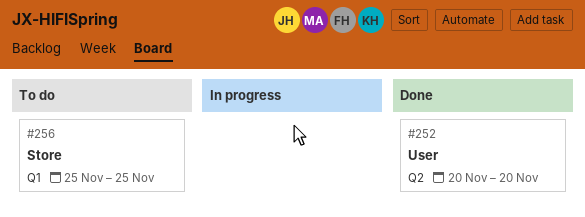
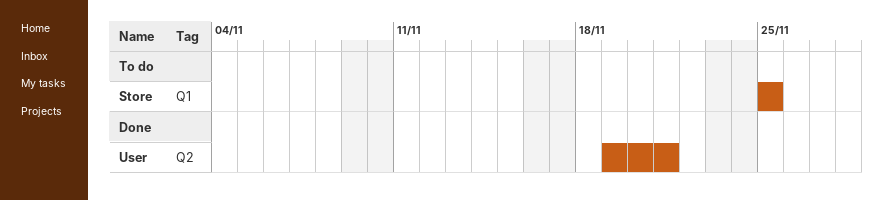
User, start: Nov 20 -> Nov 19
User, due: Nov 20 -> Nov 21

